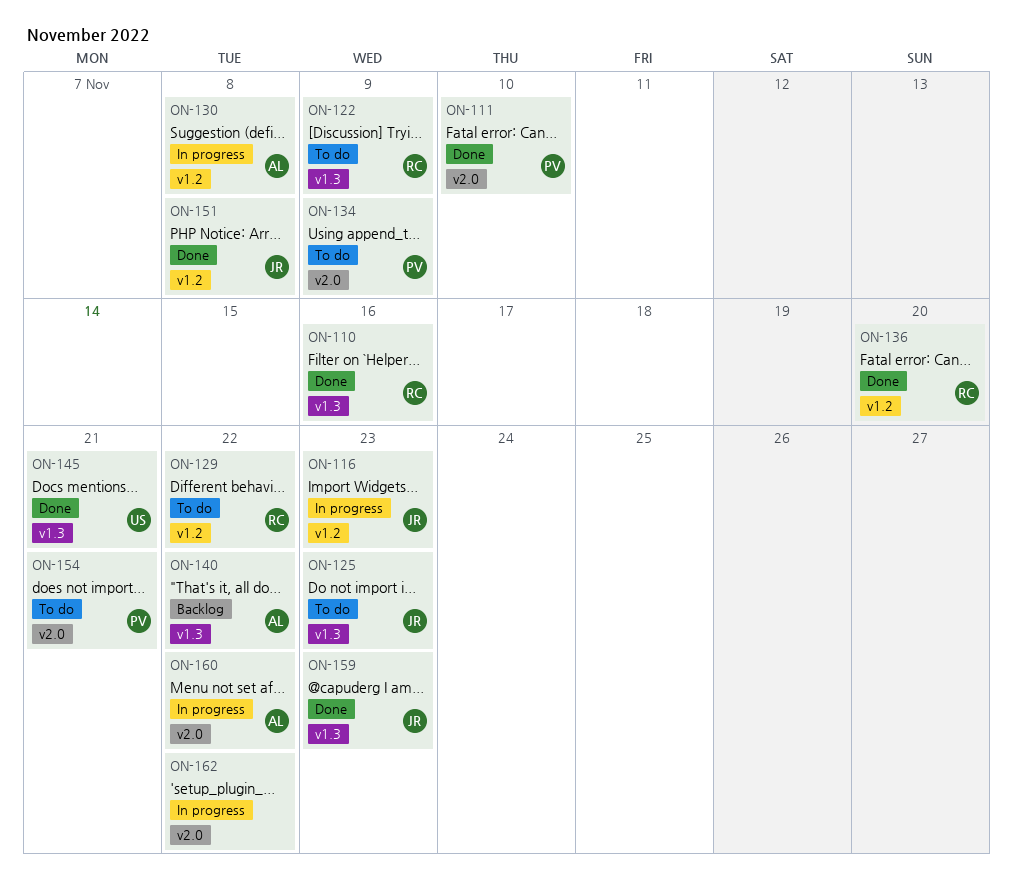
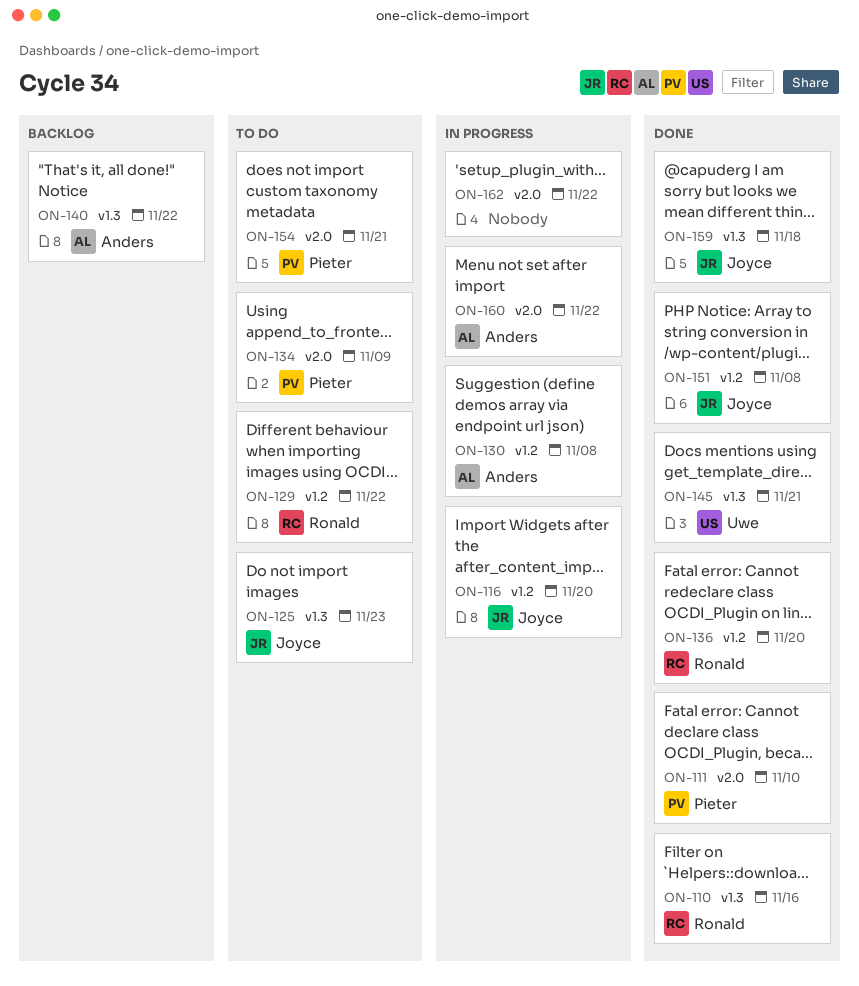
ON-116, due: Nov 23 -> Nov 20
ON-122: present -> none
ON-159, due: Nov 23 -> Nov 18

